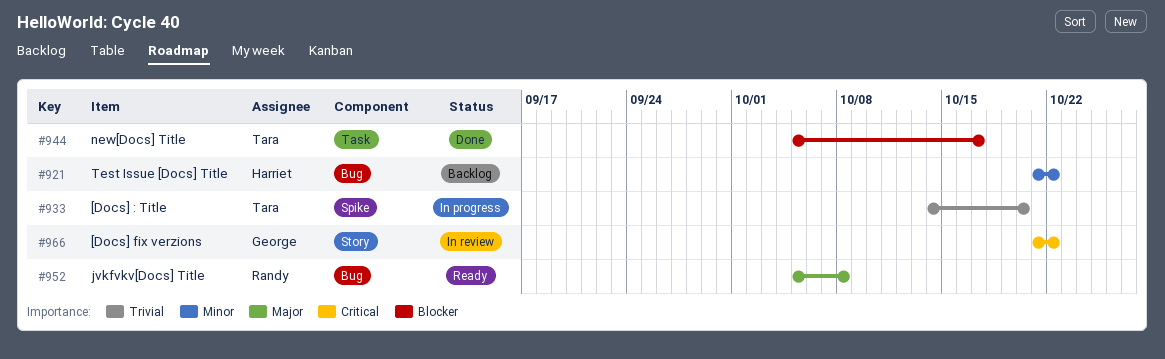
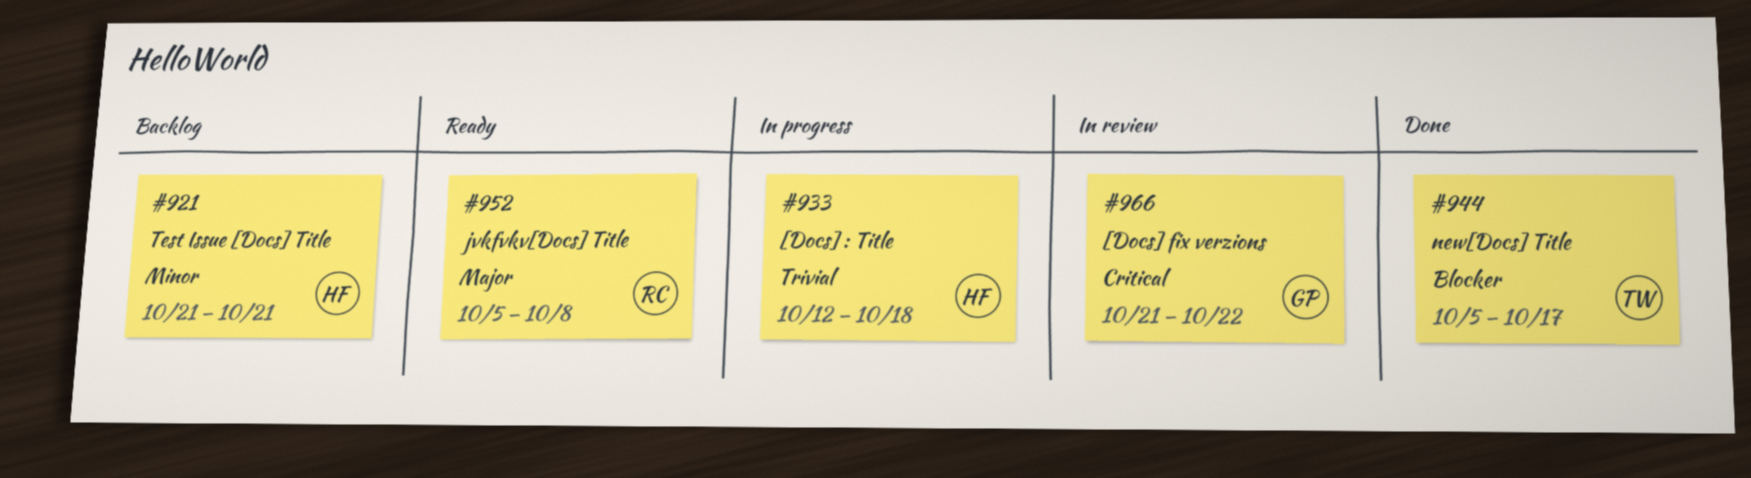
#921, due: Oct 22 -> Oct 21
#933, owner: Tara -> Harriet
#933, start: Oct 14 -> Oct 12
#933, due: Oct 20 -> Oct 18

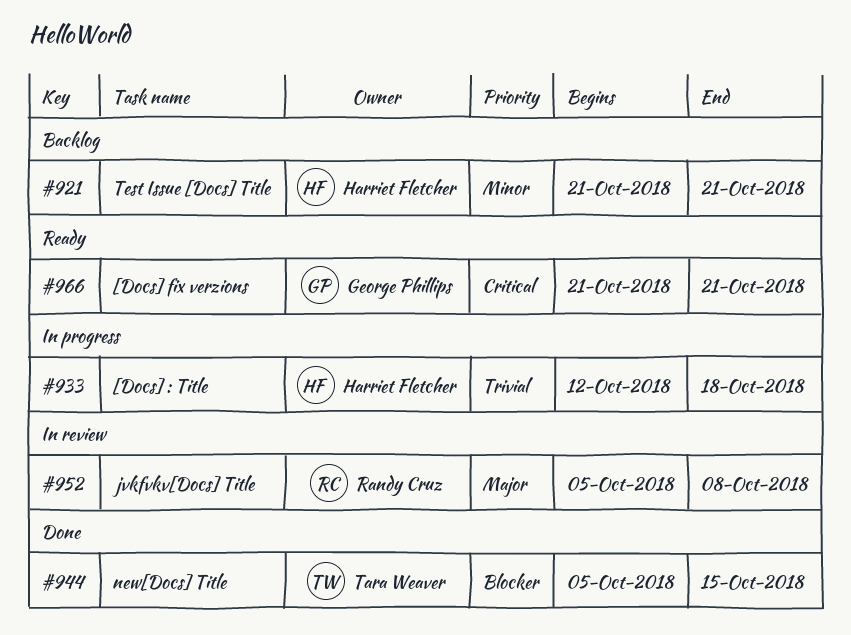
#944, due: Oct 17 -> Oct 15
#952, status: Ready -> In review
#966, status: In review -> Ready
#966, due: Oct 22 -> Oct 21

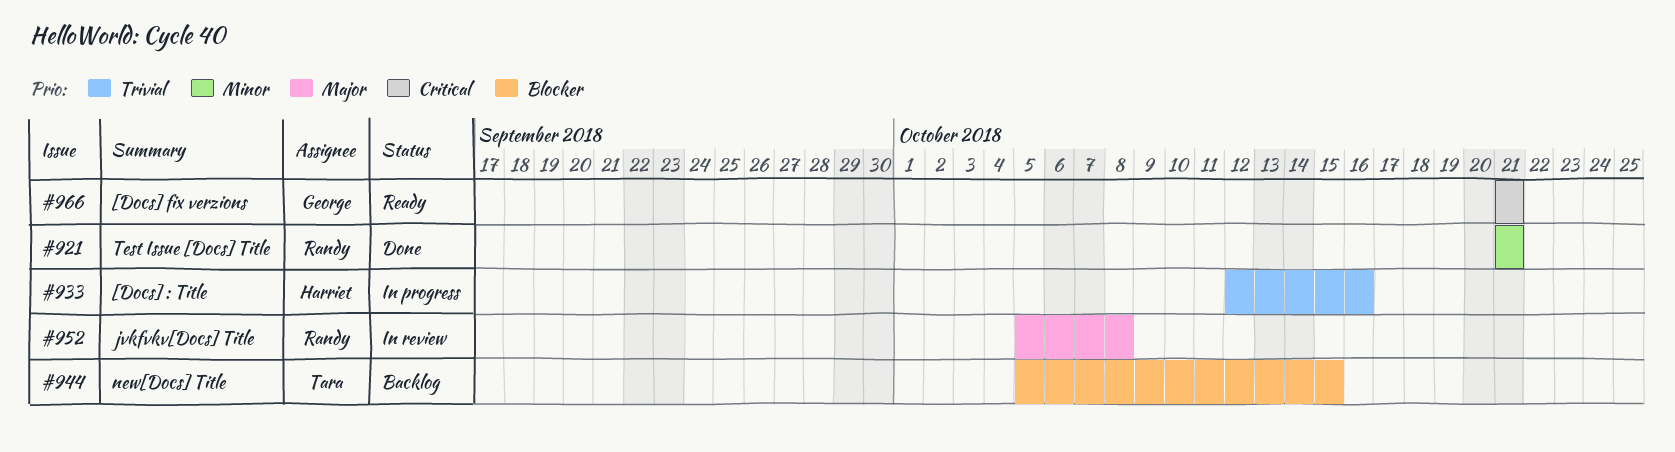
#921, status: Backlog -> Done
#921, owner: Harriet Fletcher -> Randy Cruz
#933, due: Oct 18 -> Oct 16
#944, status: Done -> Backlog

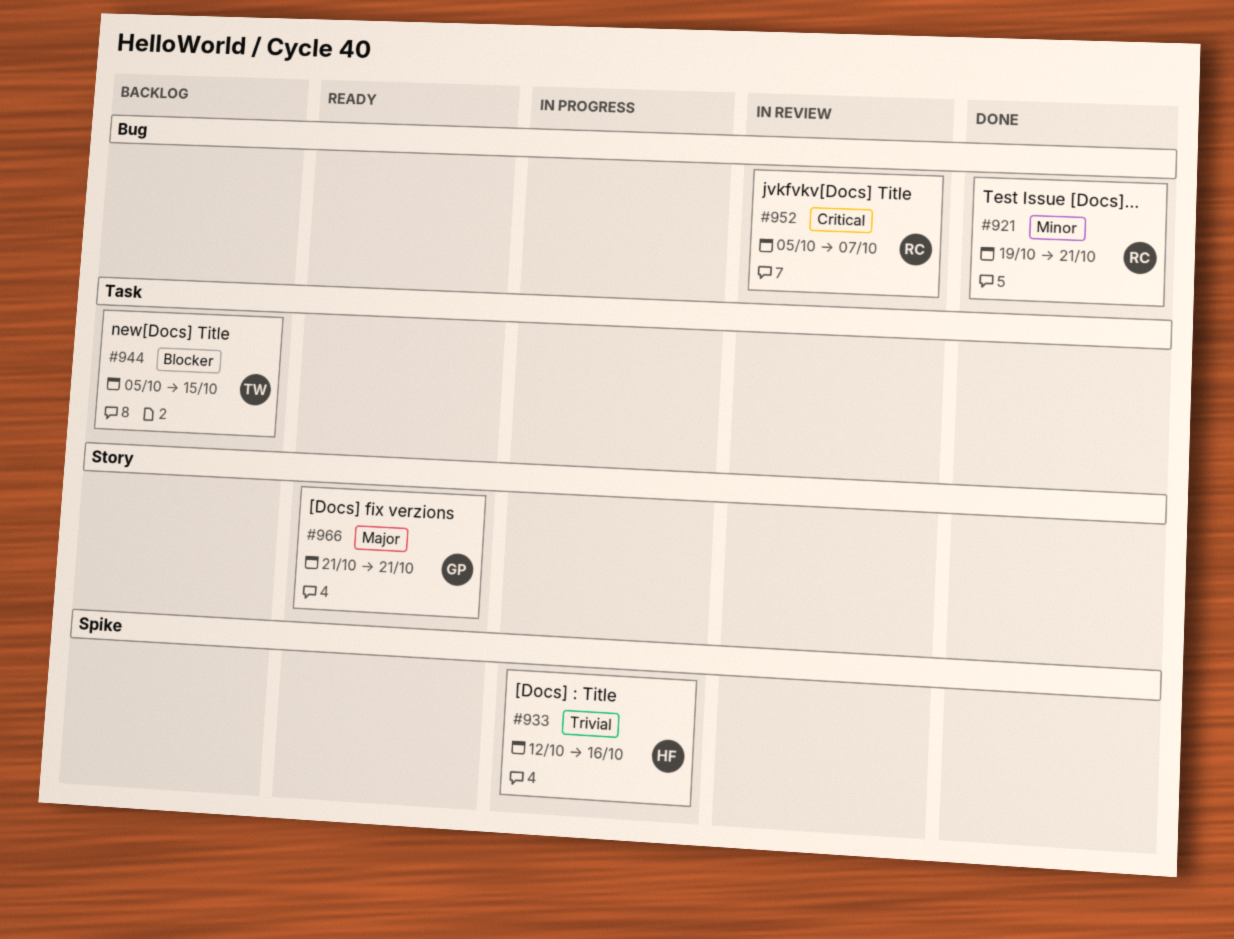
#921, start: Oct 21 -> Oct 19
#952, priority: Major -> Critical
#952, due: Oct 8 -> Oct 7
#966, priority: Critical -> Major

